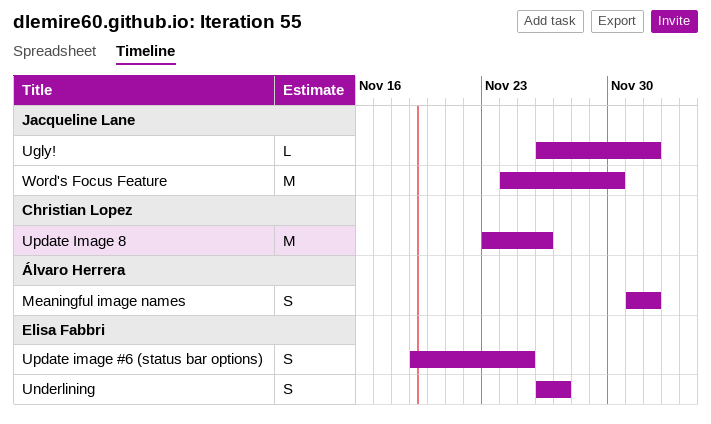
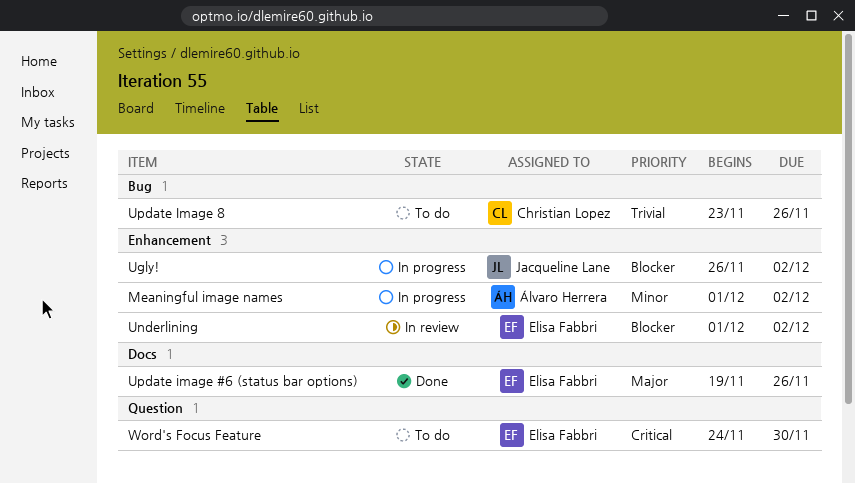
Underlining, start: Nov 26 -> Dec 1
Underlining, due: Nov 27 -> Dec 2
Update image #6 (status bar options), due: Nov 25 -> Nov 26
Word's Focus Feature, owner: Jacqueline Lane -> Elisa Fabbri

